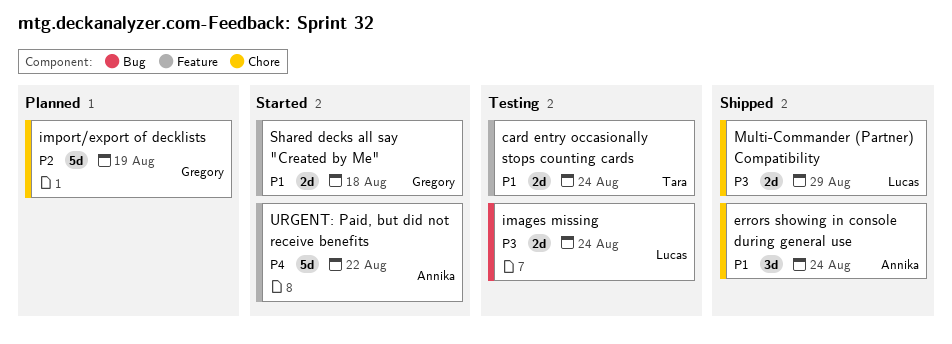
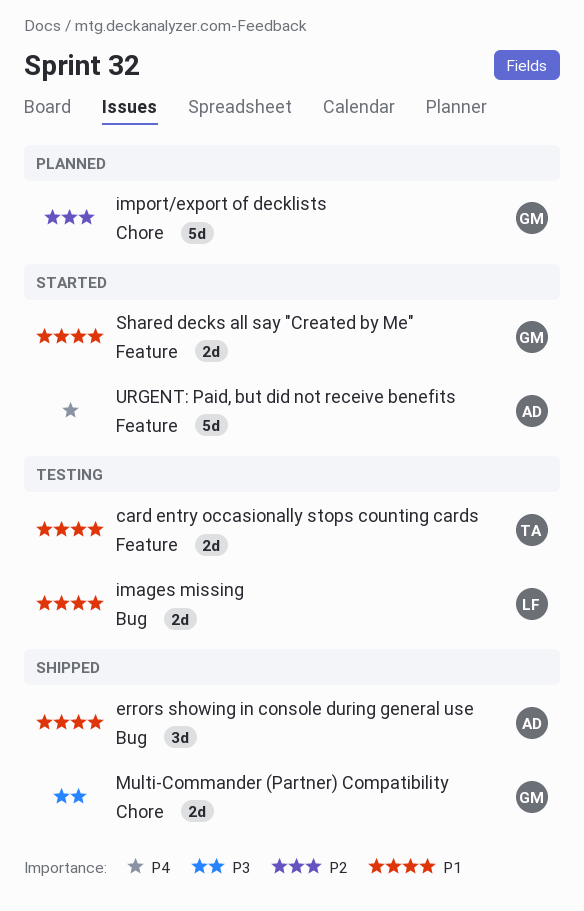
errors showing in console during general use, label: Chore -> Bug
images missing, priority: P3 -> P1
Multi-Commander (Partner) Compatibility, owner: Lucas -> Gregory

